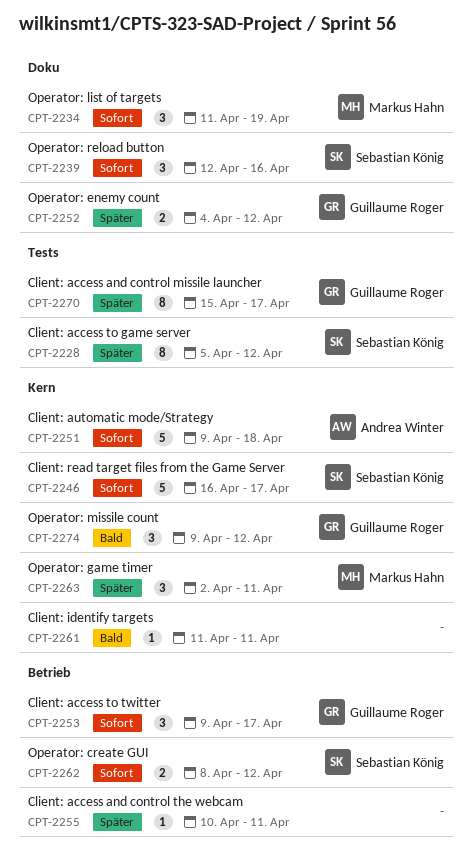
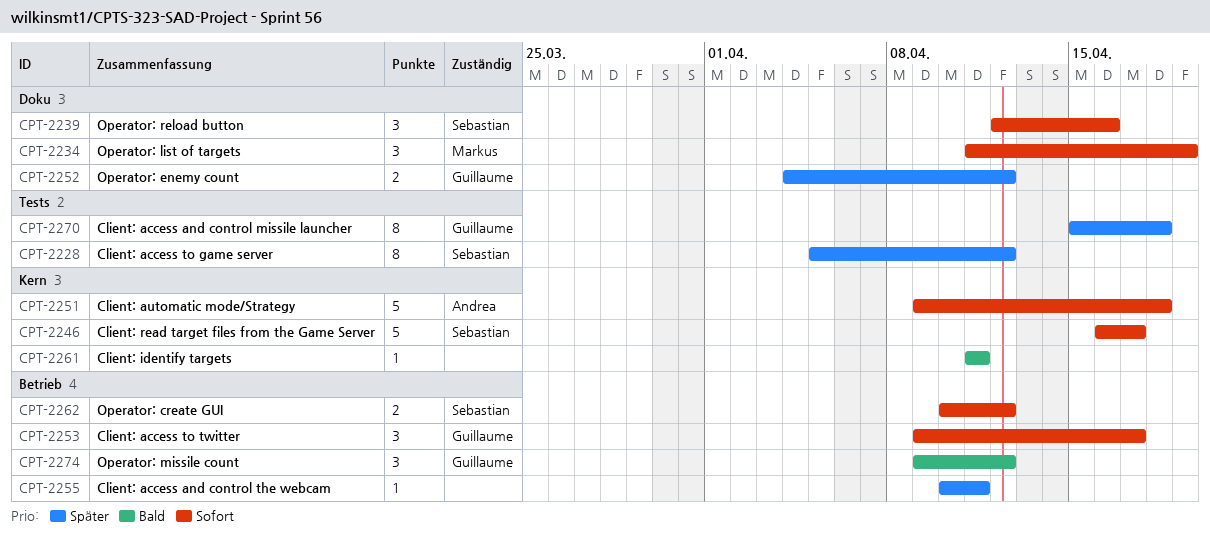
CPT-2262, start: Apr 8 -> Apr 10
CPT-2263: present -> none
CPT-2270, due: Apr 17 -> Apr 18
CPT-2274, label: Kern -> Betrieb

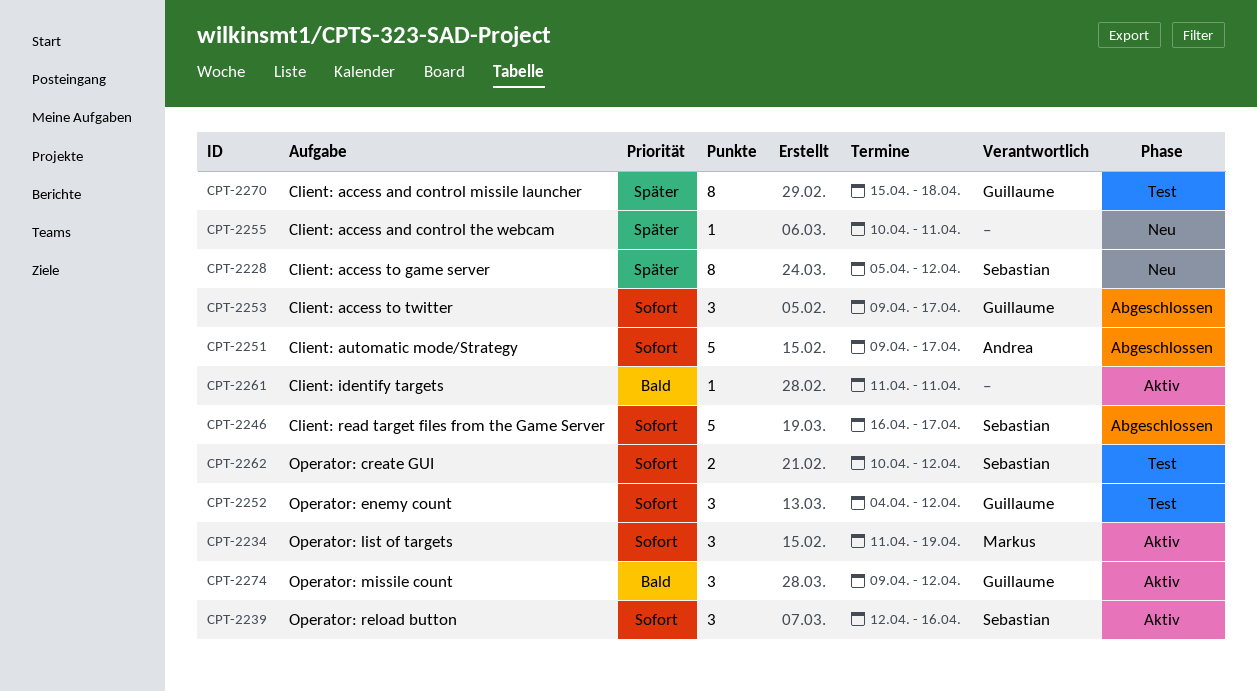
CPT-2251, due: Apr 18 -> Apr 17
CPT-2252, priority: Später -> Sofort
CPT-2252, estimate: 2 -> 3

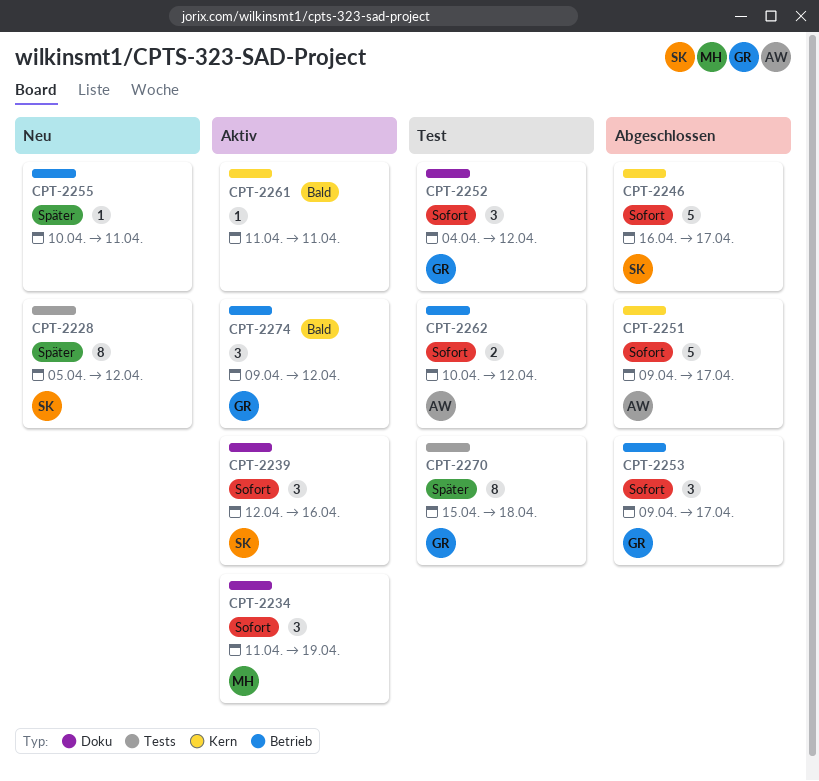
CPT-2262, owner: Sebastian -> Andrea

